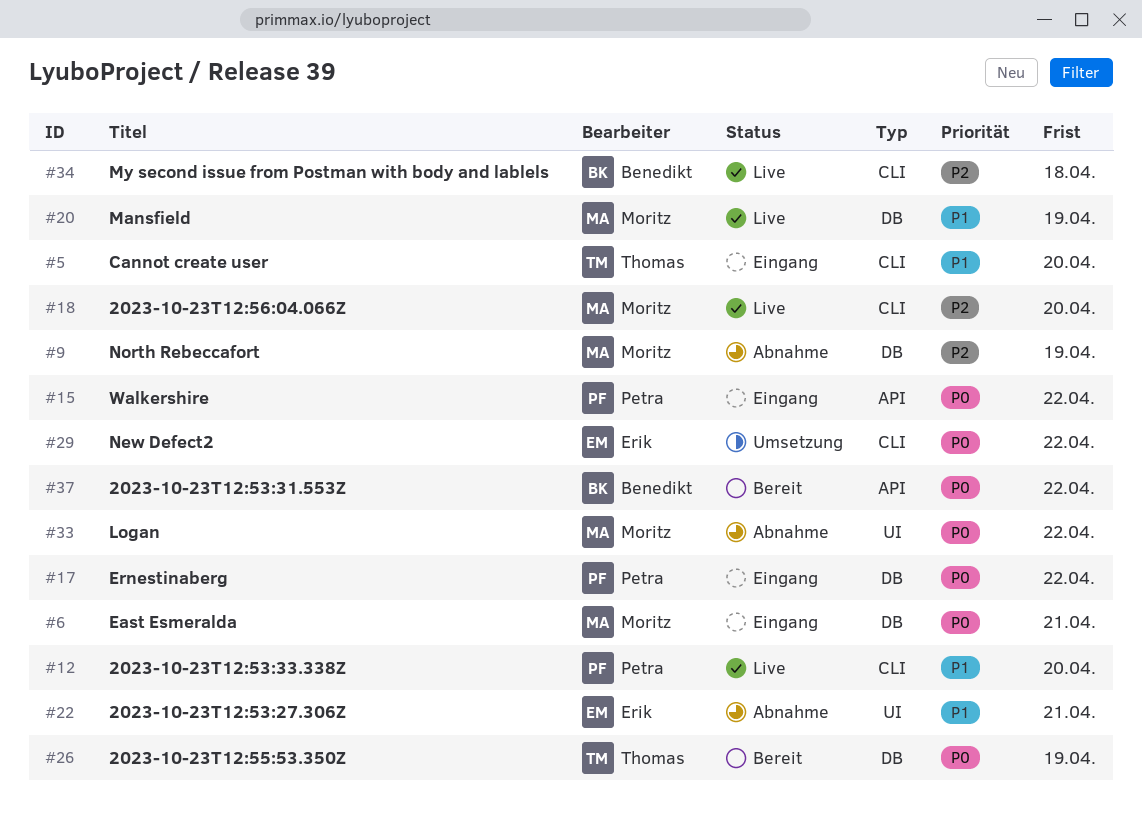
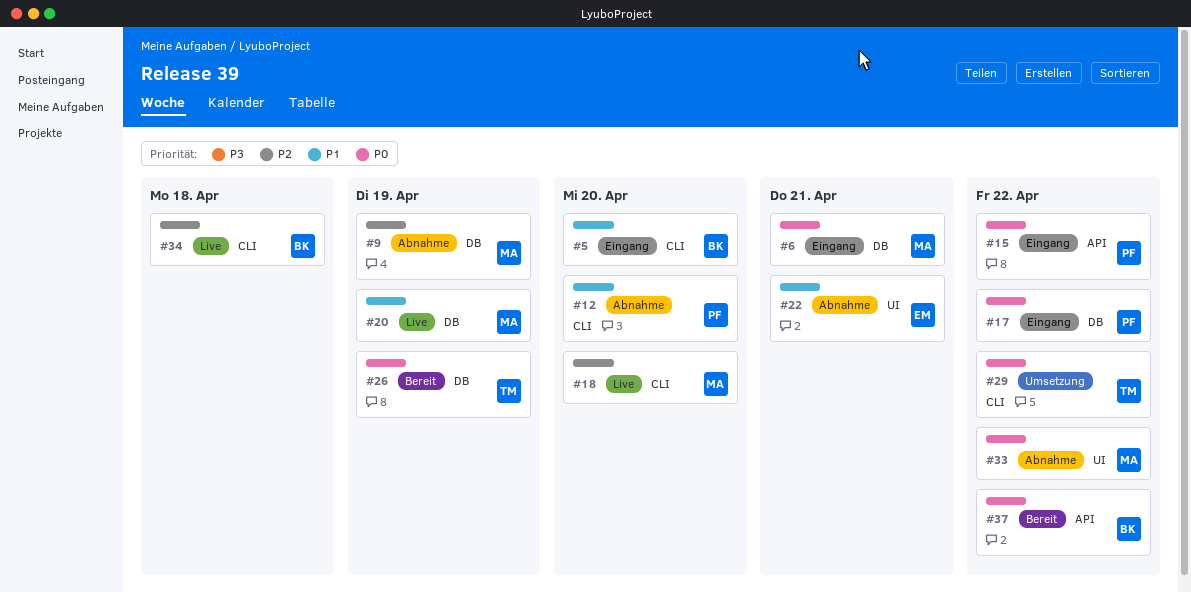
#5, owner: Thomas -> Benedikt
#12, status: Live -> Abnahme
#29, owner: Erik -> Thomas

